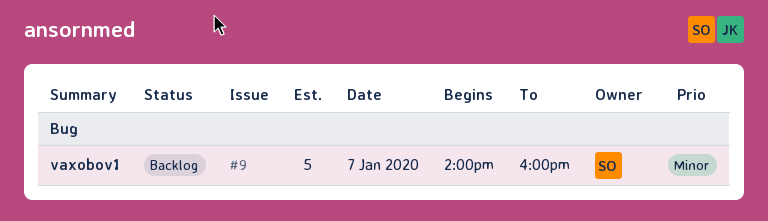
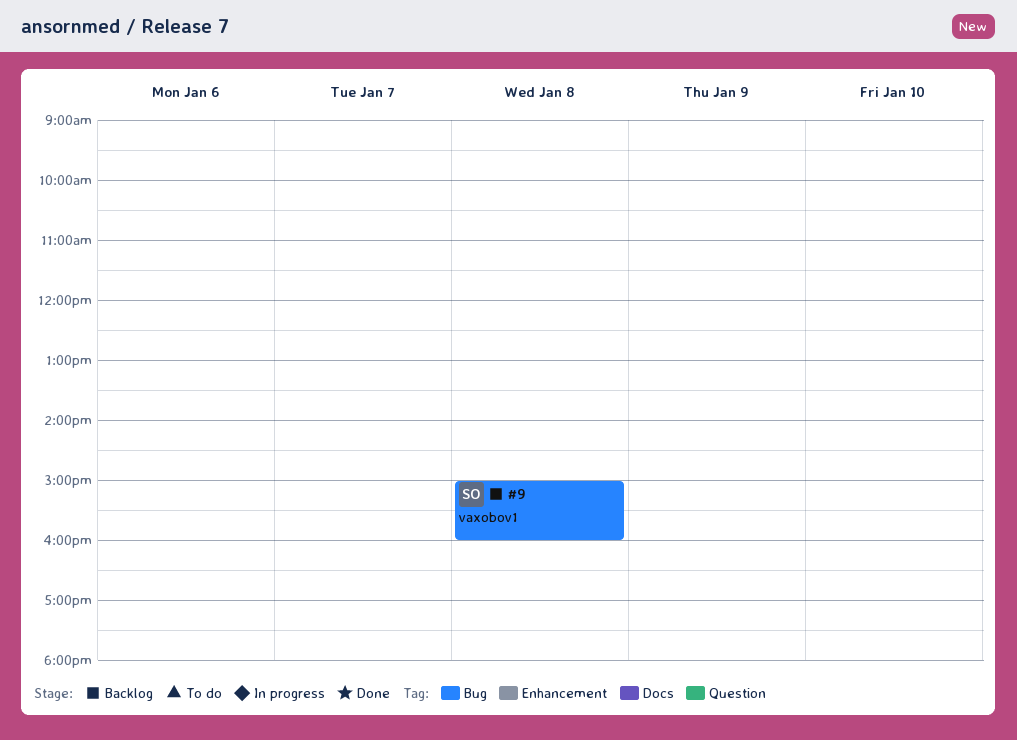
#9, day: Jan 7 -> Jan 8
#9, begins: 14:00 -> 15:00

